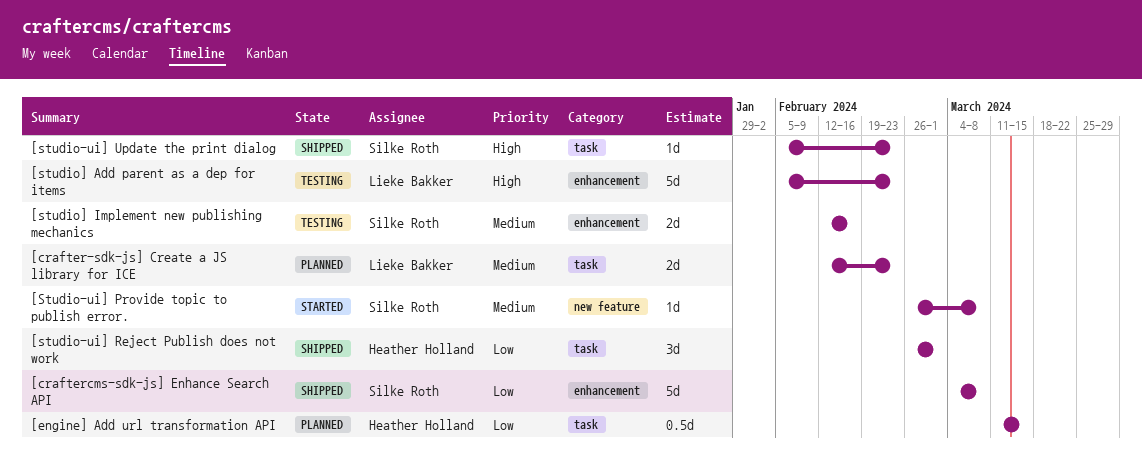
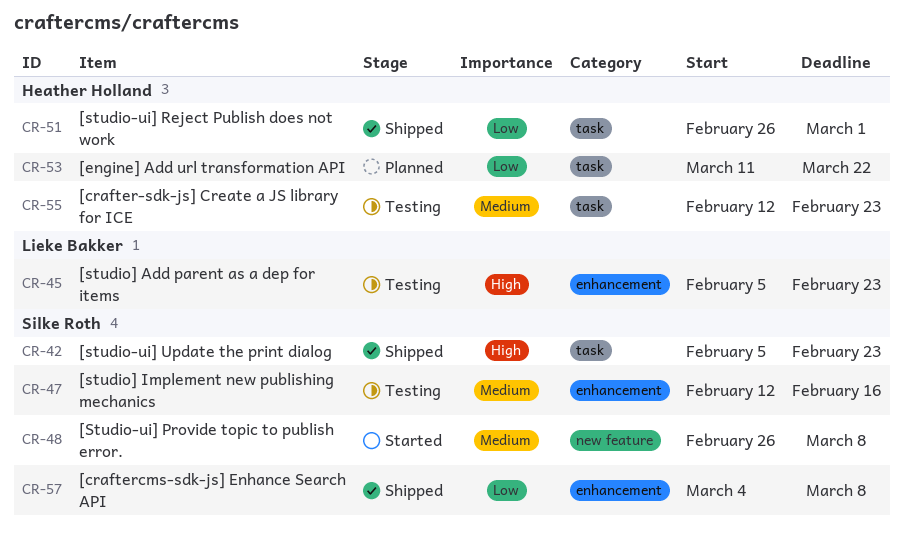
[crafter-sdk-js] Create a JS library for ICE, status: Planned -> Testing
[crafter-sdk-js] Create a JS library for ICE, owner: Lieke Bakker -> Heather Holland
[engine] Add url transformation API, due: Mar 15 -> Mar 22

